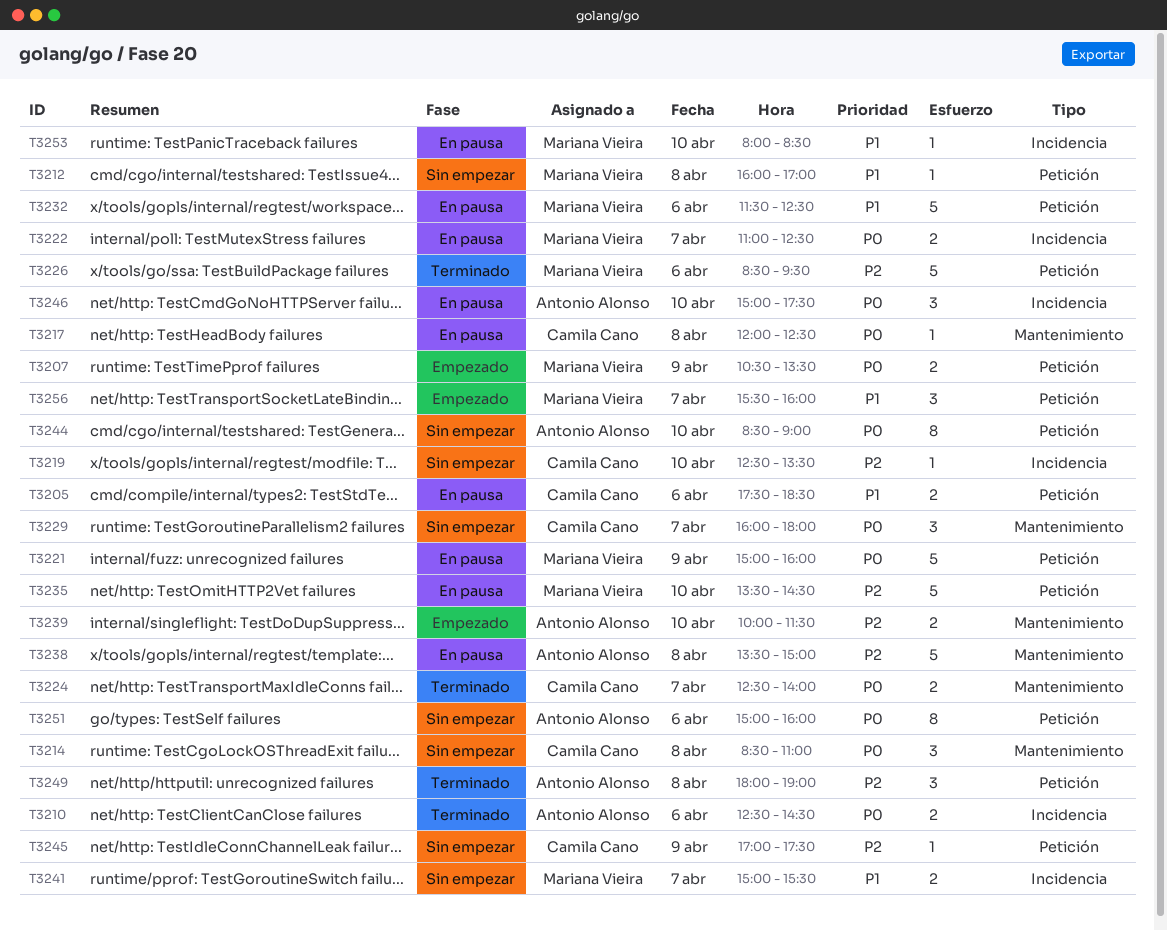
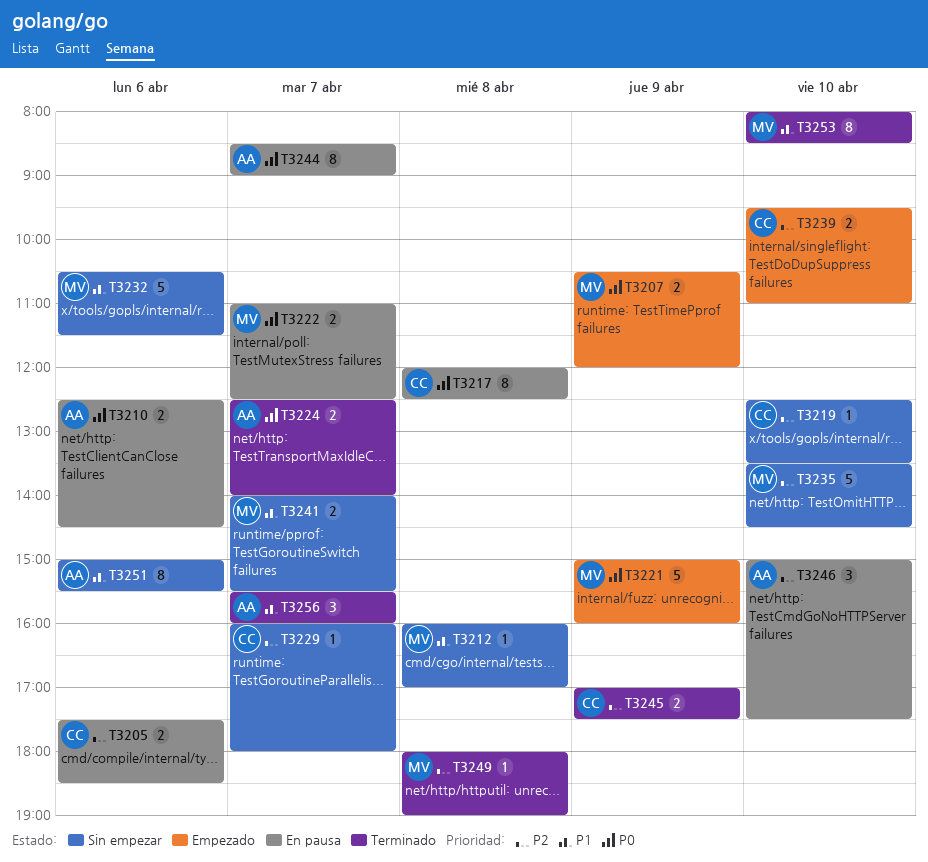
T3205, priority: P1 -> P2
T3207, ends: 13:30 -> 12:00
T3210, status: Terminado -> En pausa
T3214: present -> none
T3217, estimate: 1 -> 8
T3221, status: En pausa -> Empezado
T3224, owner: Camila Cano -> Antonio Alonso
T3226: present -> none
T3229, priority: P0 -> P2
T3229, estimate: 3 -> 1
T3232, status: En pausa -> Sin empezar
T3232, begins: 11:30 -> 10:30
T3232, ends: 12:30 -> 11:30
T3235, status: En pausa -> Sin empezar
T3238: present -> none
T3239, owner: Antonio Alonso -> Camila Cano
T3239, begins: 10:00 -> 09:30
T3239, ends: 11:30 -> 11:00
T3241, begins: 15:00 -> 14:00
T3244, status: Sin empezar -> En pausa
T3244, day: Apr 10 -> Apr 7
T3245, status: Sin empezar -> Terminado
T3245, estimate: 1 -> 2
T3246, priority: P0 -> P2
T3249, owner: Antonio Alonso -> Mariana Vieira
T3249, estimate: 3 -> 1
T3251, priority: P0 -> P1
T3251, ends: 16:00 -> 15:30
T3253, status: En pausa -> Terminado
T3253, estimate: 1 -> 8
T3256, status: Empezado -> Terminado
T3256, owner: Mariana Vieira -> Antonio Alonso

